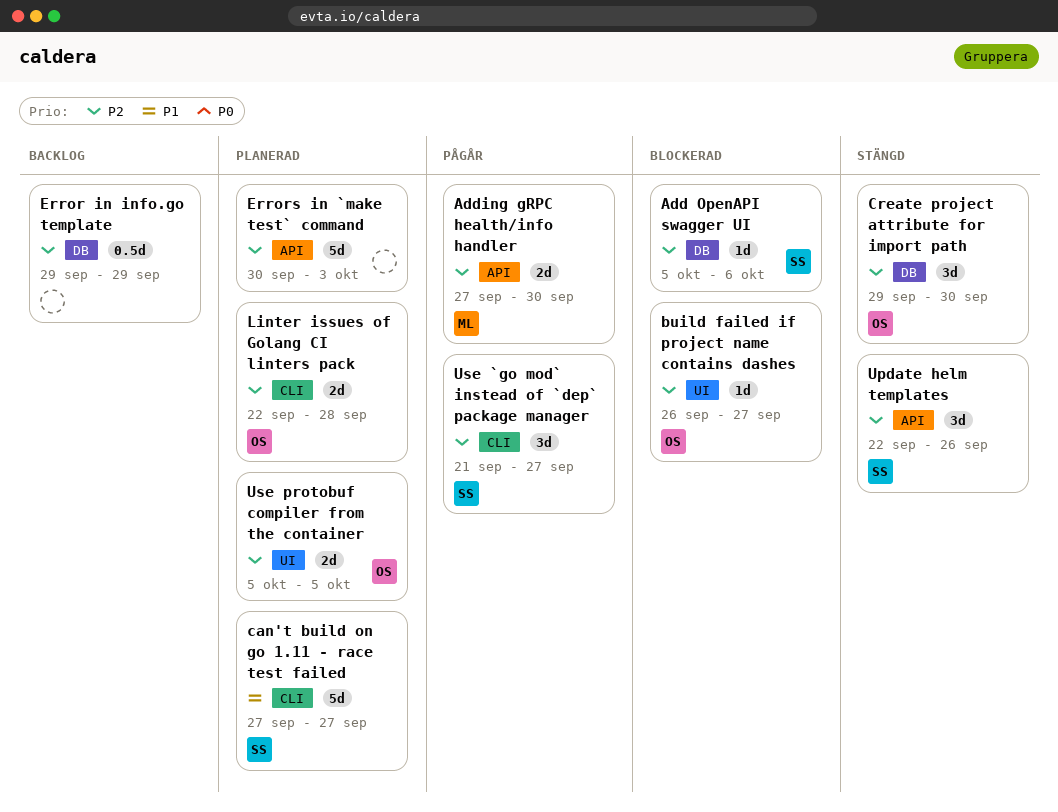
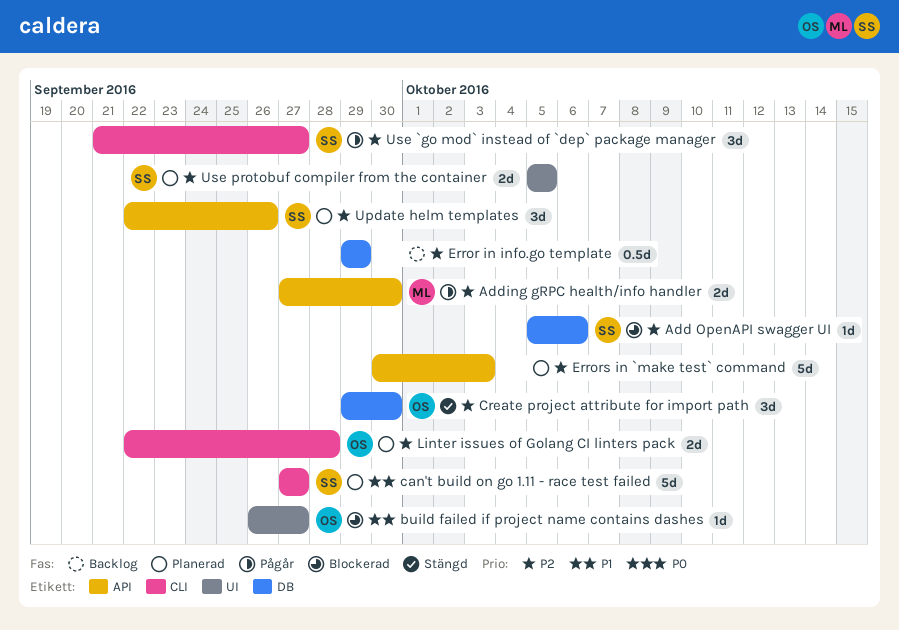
build failed if project name contains dashes, priority: P2 -> P1
Update helm templates, status: Stängd -> Planerad
Use protobuf compiler from the container, owner: OS -> SS

